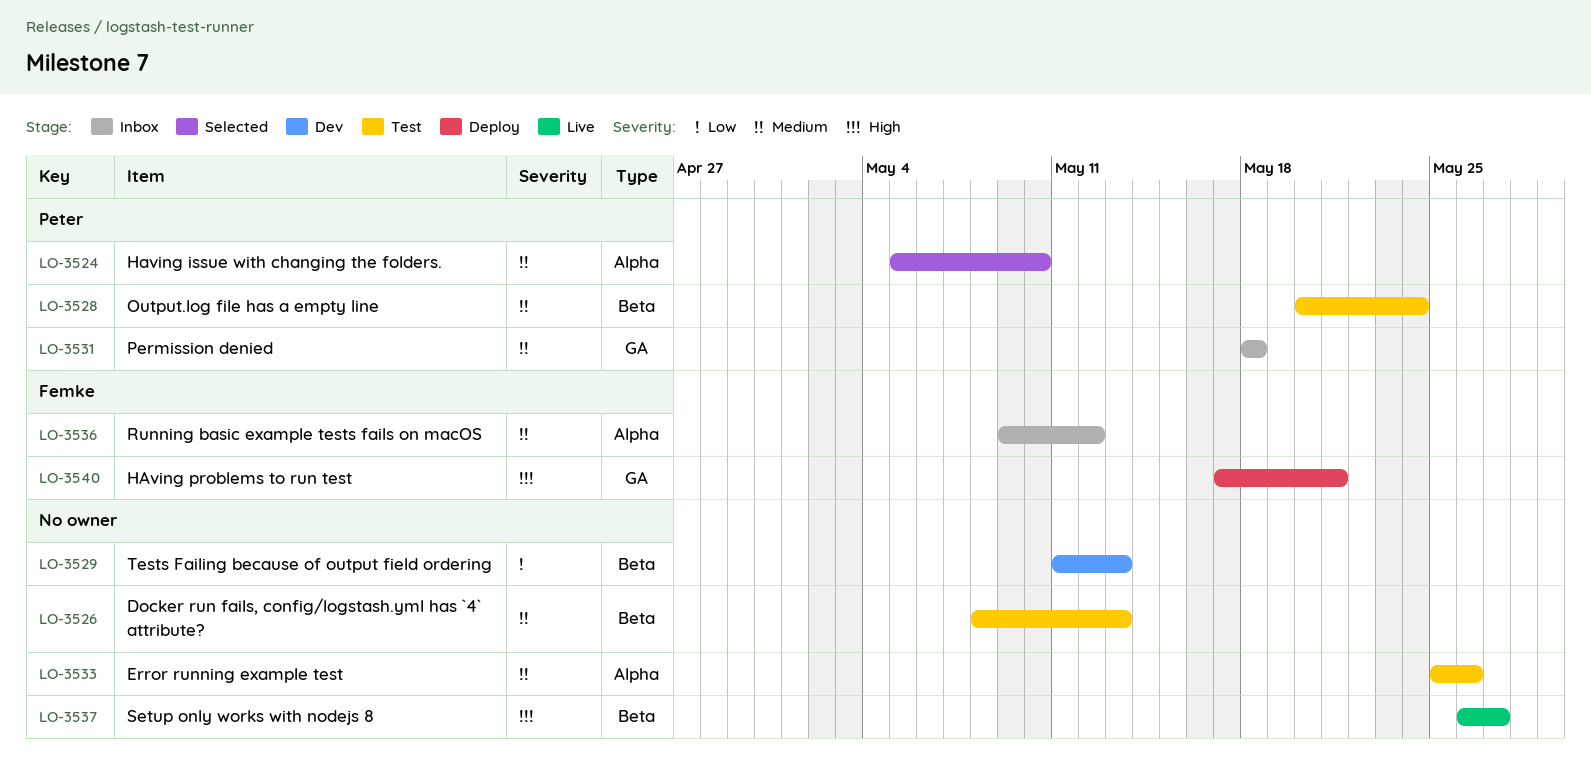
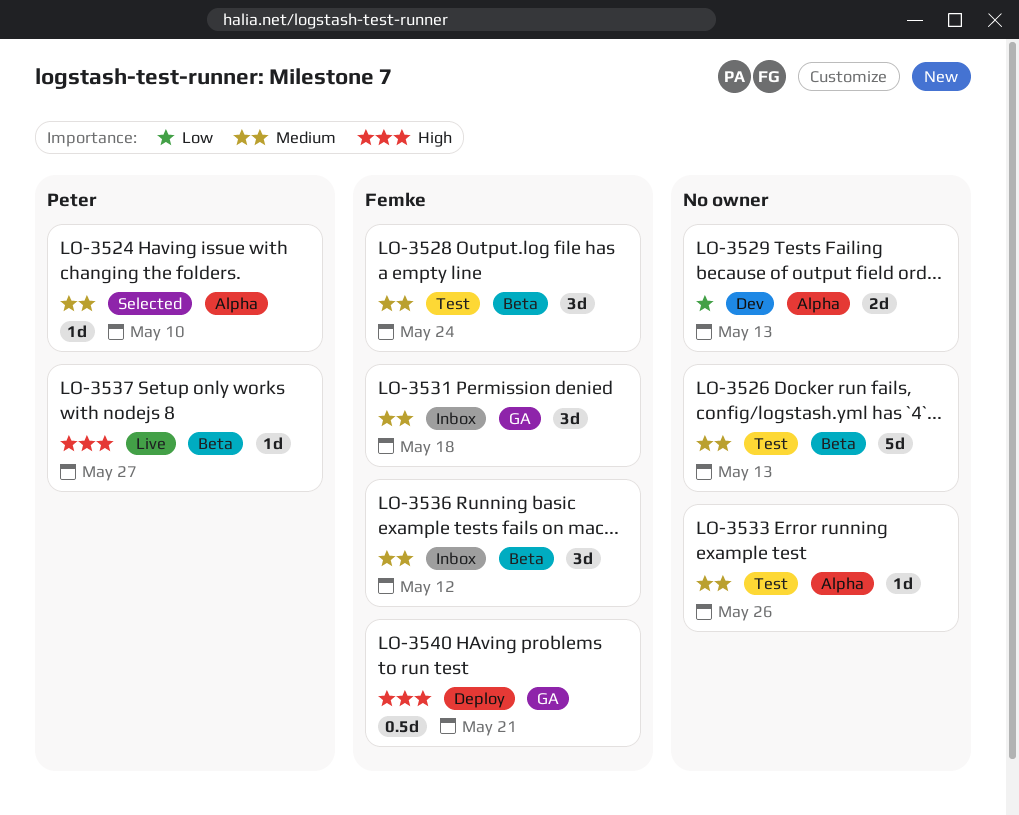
LO-3528, owner: Peter -> Femke
LO-3529, label: Beta -> Alpha
LO-3531, owner: Peter -> Femke
LO-3536, label: Alpha -> Beta
LO-3537, owner: none -> Peter

